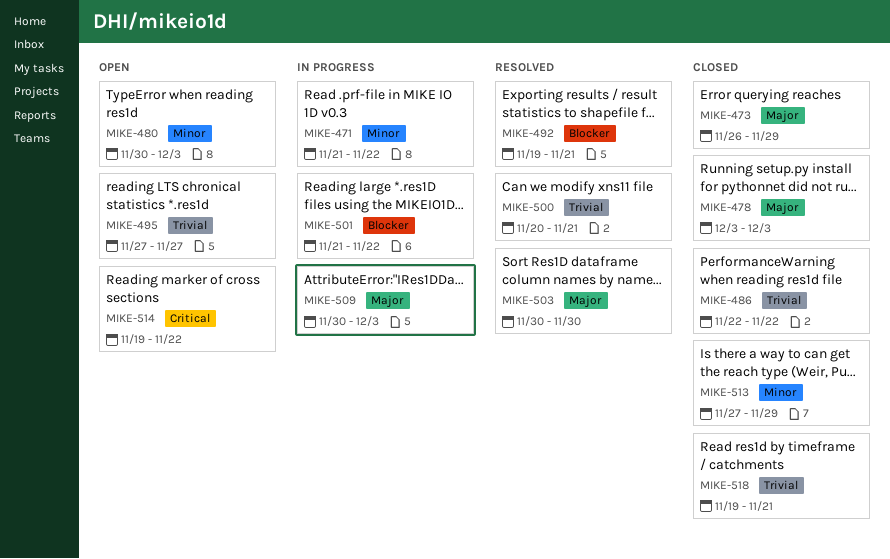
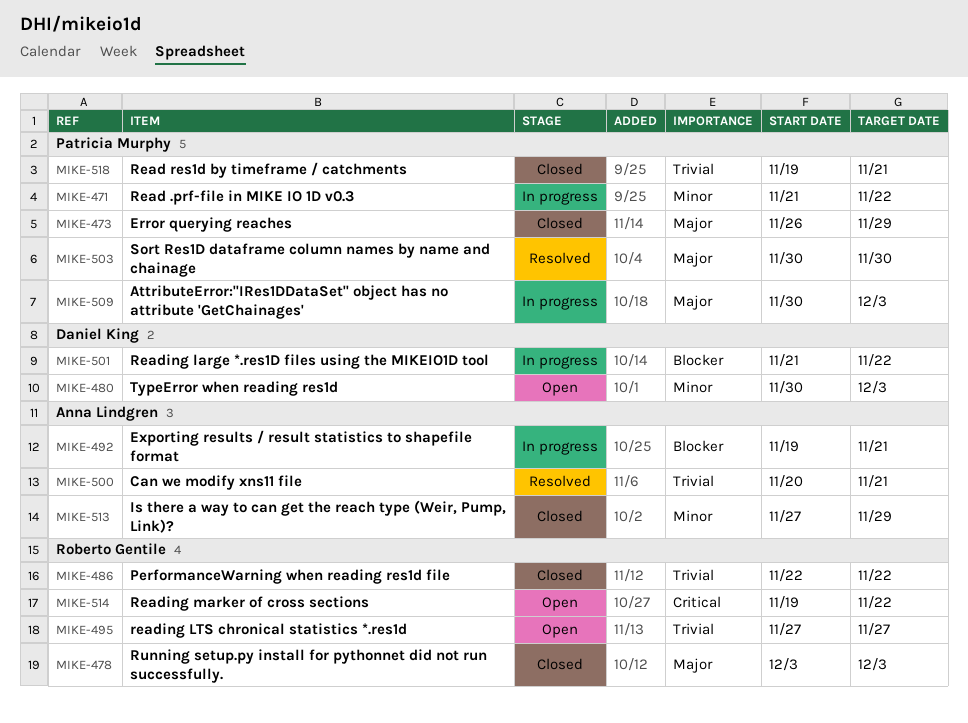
MIKE-492, status: Resolved -> In progress

